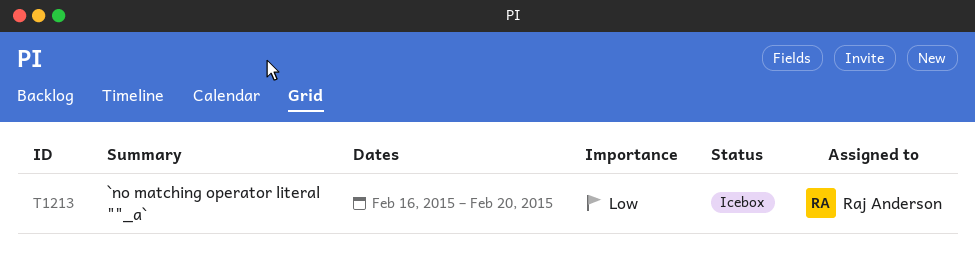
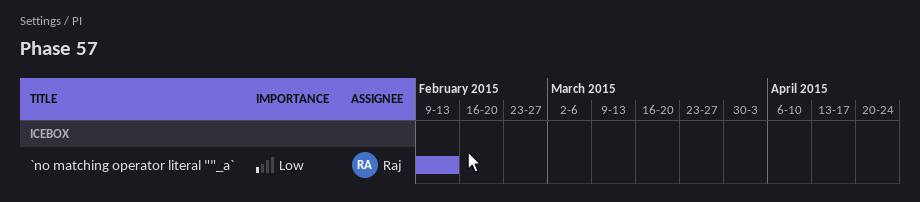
`no matching operator literal ""_a`, start: Feb 16 -> Feb 9
`no matching operator literal ""_a`, due: Feb 20 -> Feb 13

